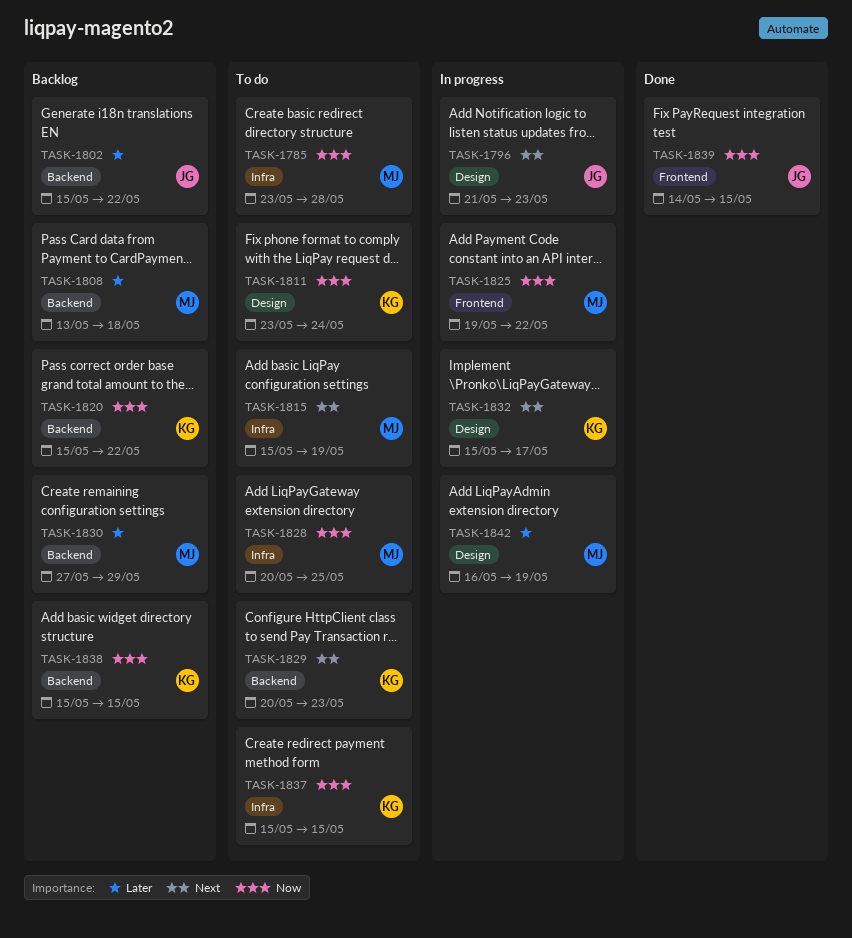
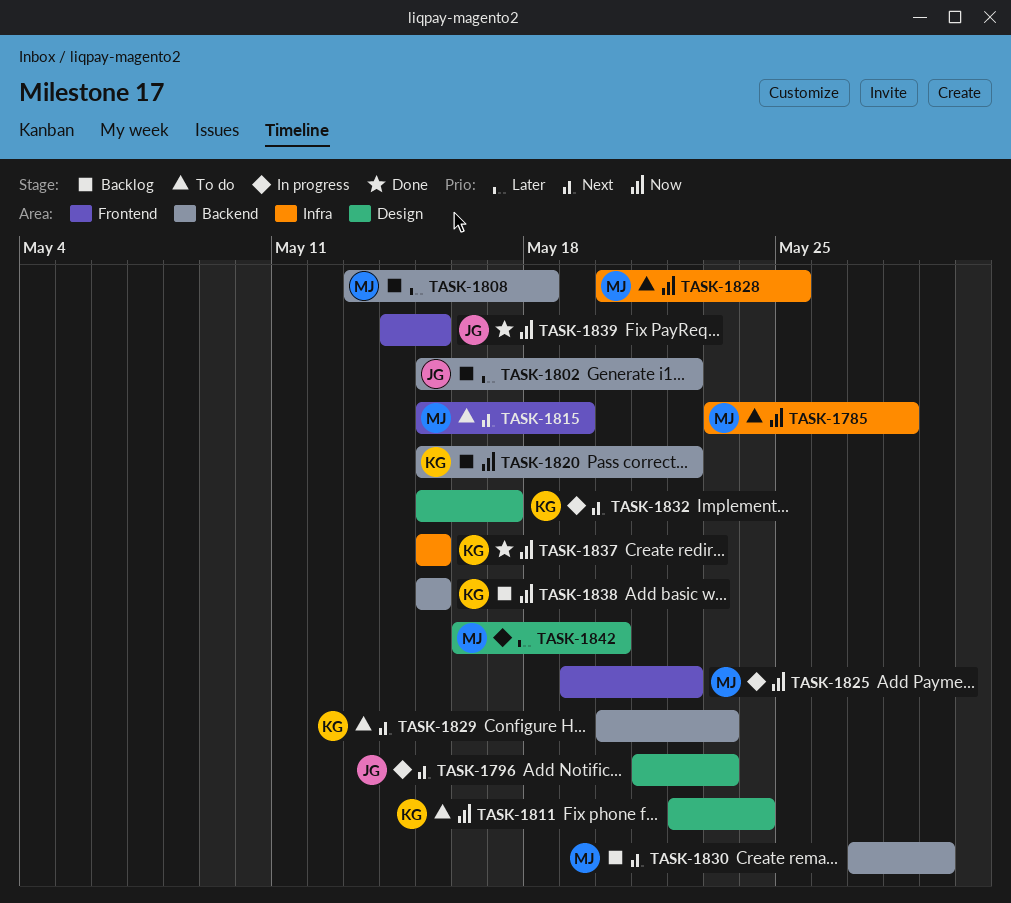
TASK-1811, start: May 23 -> May 22
TASK-1815, label: Infra -> Frontend
TASK-1830, priority: Later -> Next
TASK-1837, status: To do -> Done
TASK-1842, due: May 19 -> May 20

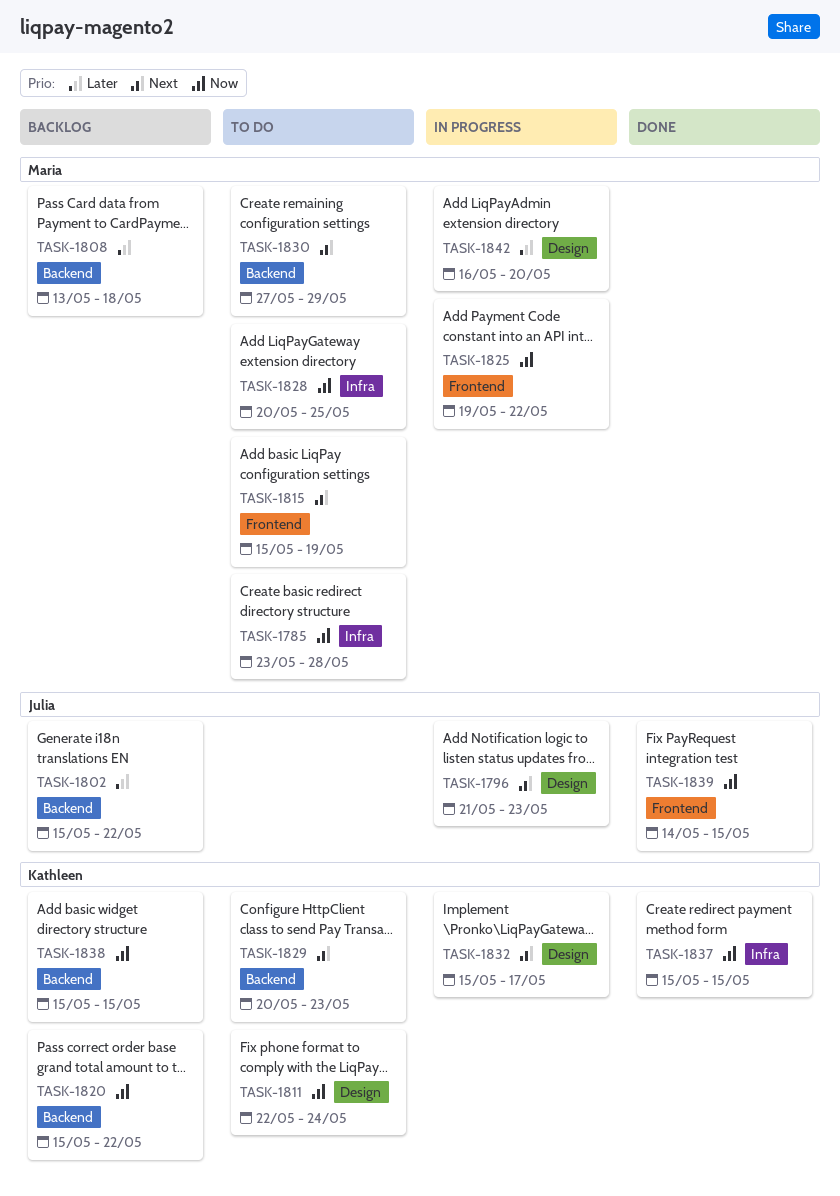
TASK-1830, status: Backlog -> To do

